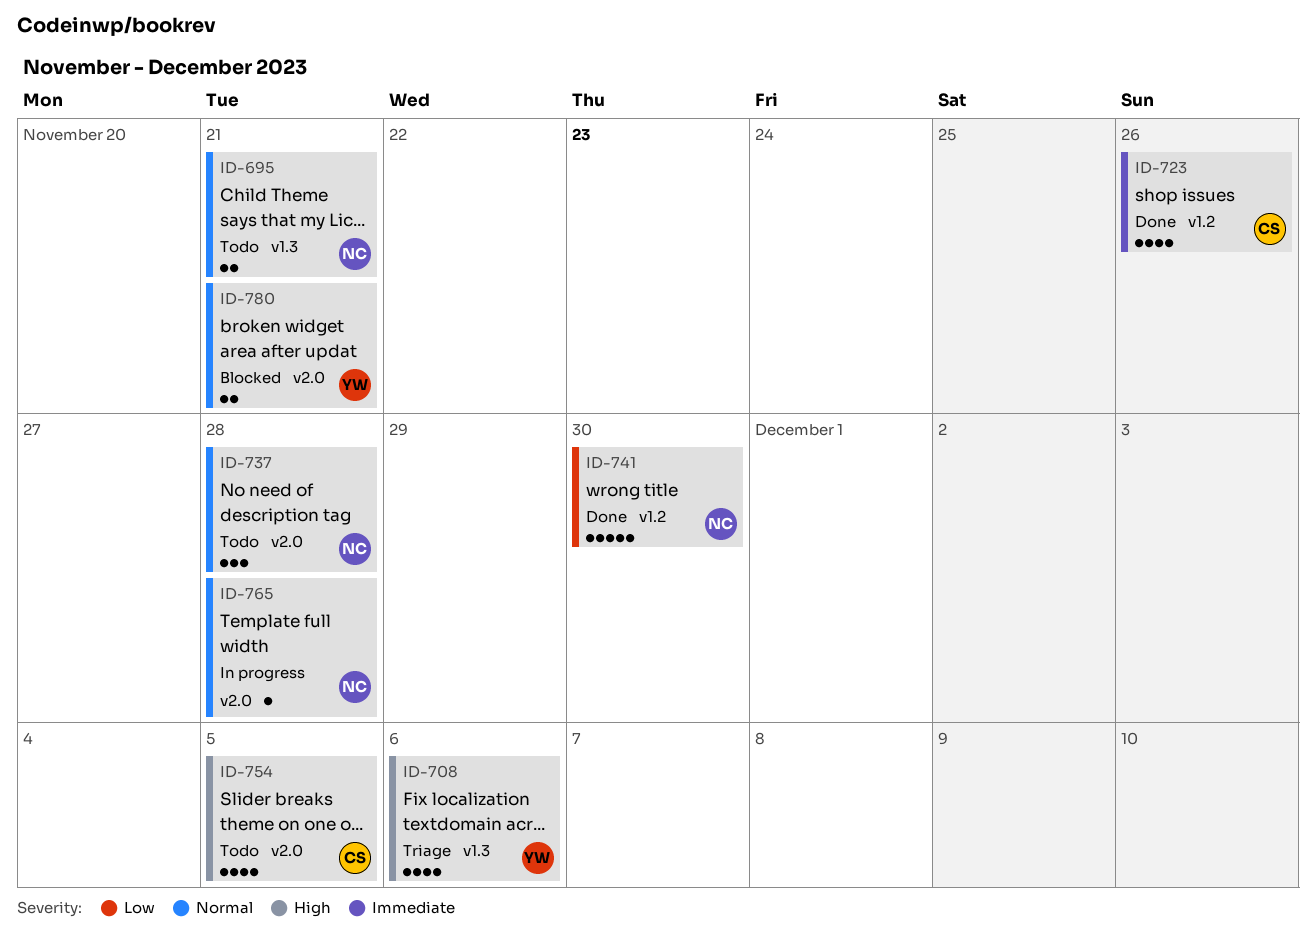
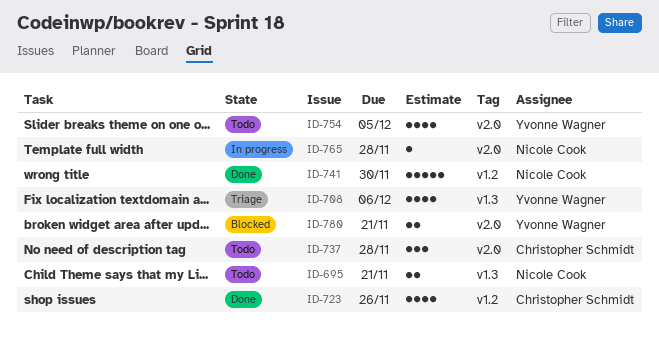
ID-737, owner: Nicole Cook -> Christopher Schmidt
ID-754, owner: Christopher Schmidt -> Yvonne Wagner

